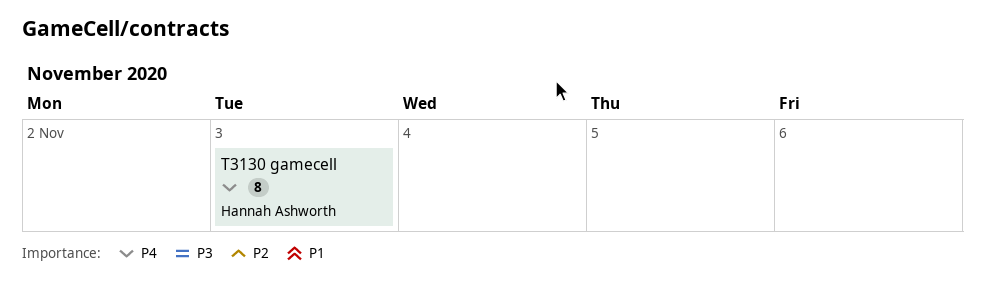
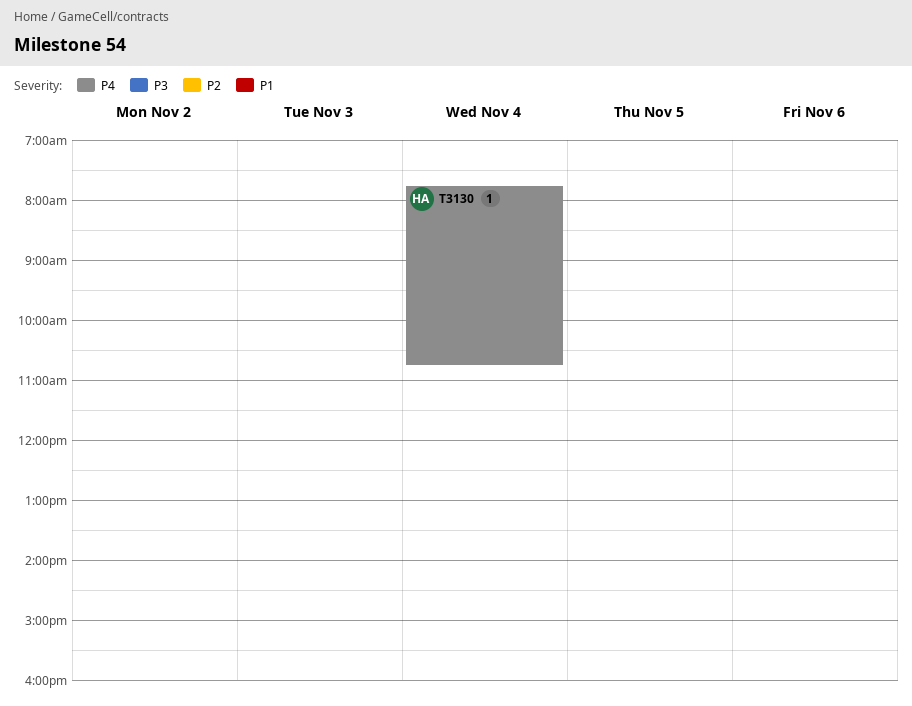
T3130, estimate: 8 -> 1
T3130, day: Nov 3 -> Nov 4

